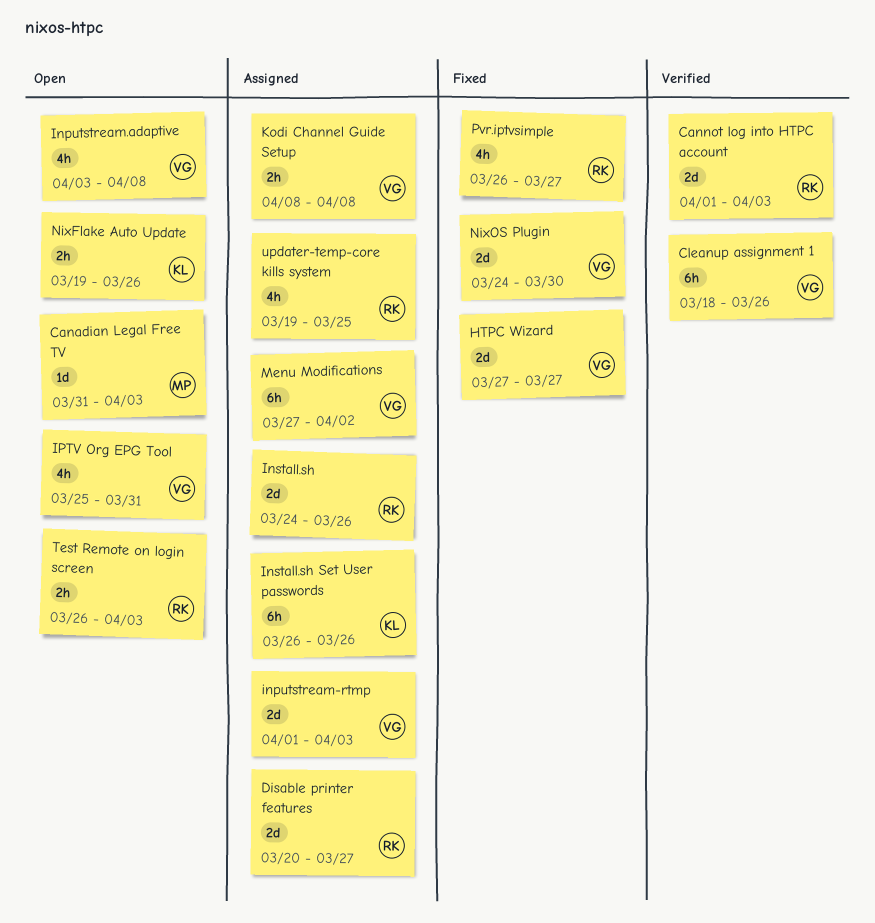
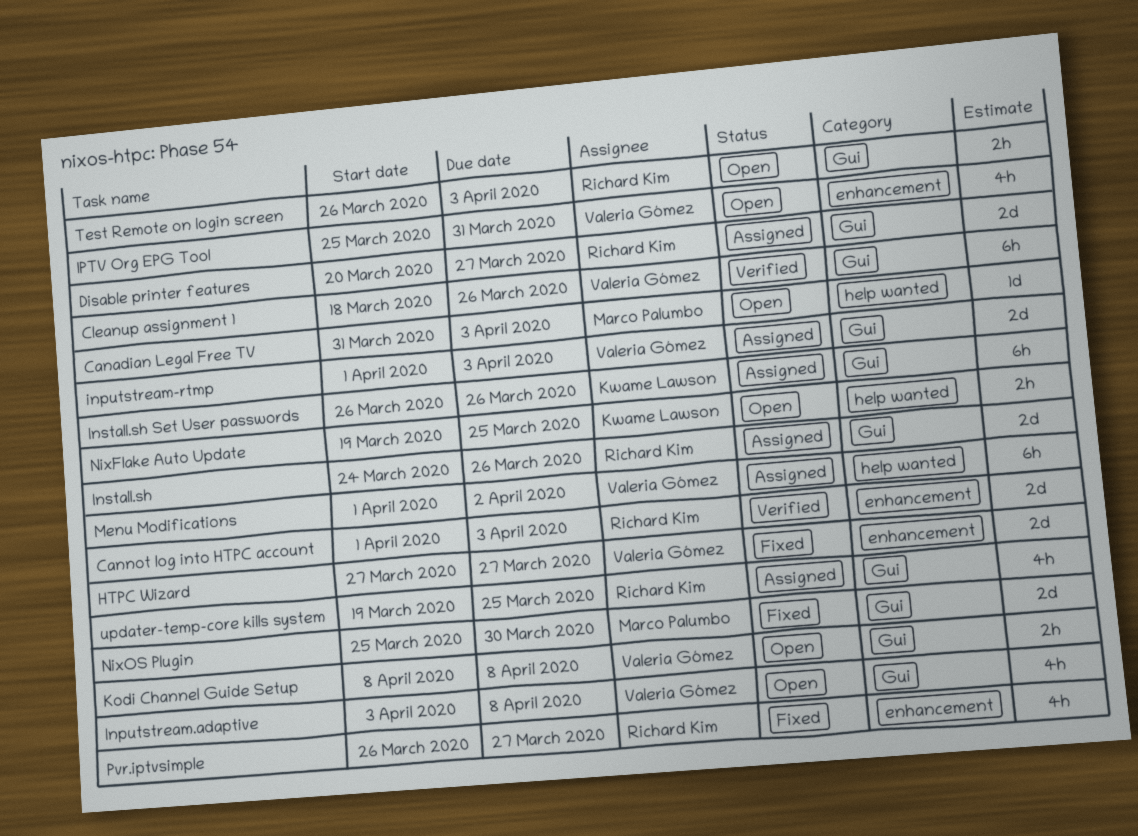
Kodi Channel Guide Setup, status: Assigned -> Open
Menu Modifications, start: Mar 27 -> Apr 1
NixFlake Auto Update, due: Mar 26 -> Mar 25
NixOS Plugin, owner: Valeria Gómez -> Marco Palumbo
NixOS Plugin, start: Mar 24 -> Mar 25

